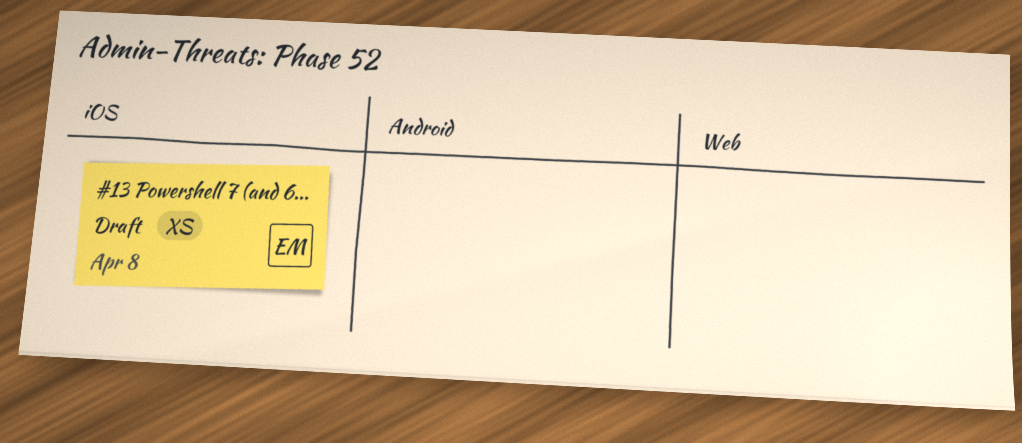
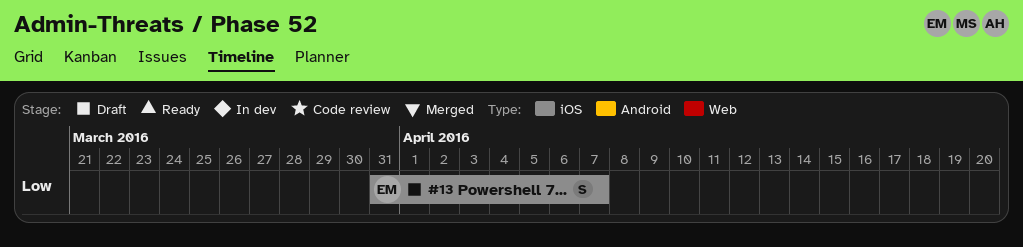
#13, estimate: XS -> S
#13, due: Apr 8 -> Apr 7

